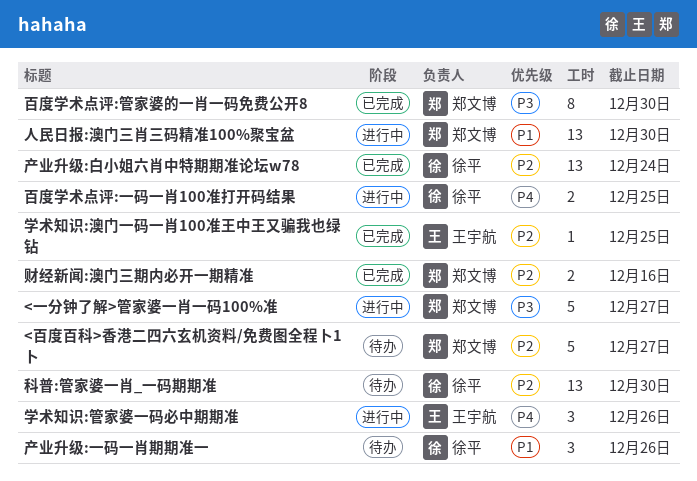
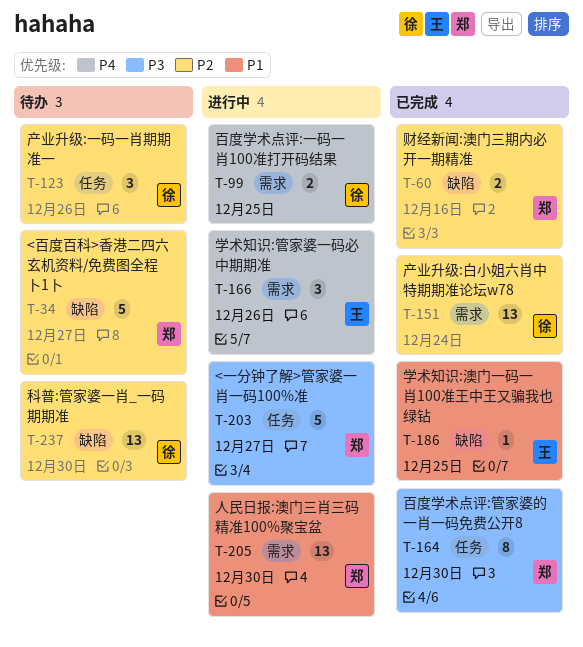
产业升级:一码一肖期期准一, priority: P1 -> P2
学术知识:澳门一码一肖100准王中王又骗我也绿钻, priority: P2 -> P1

